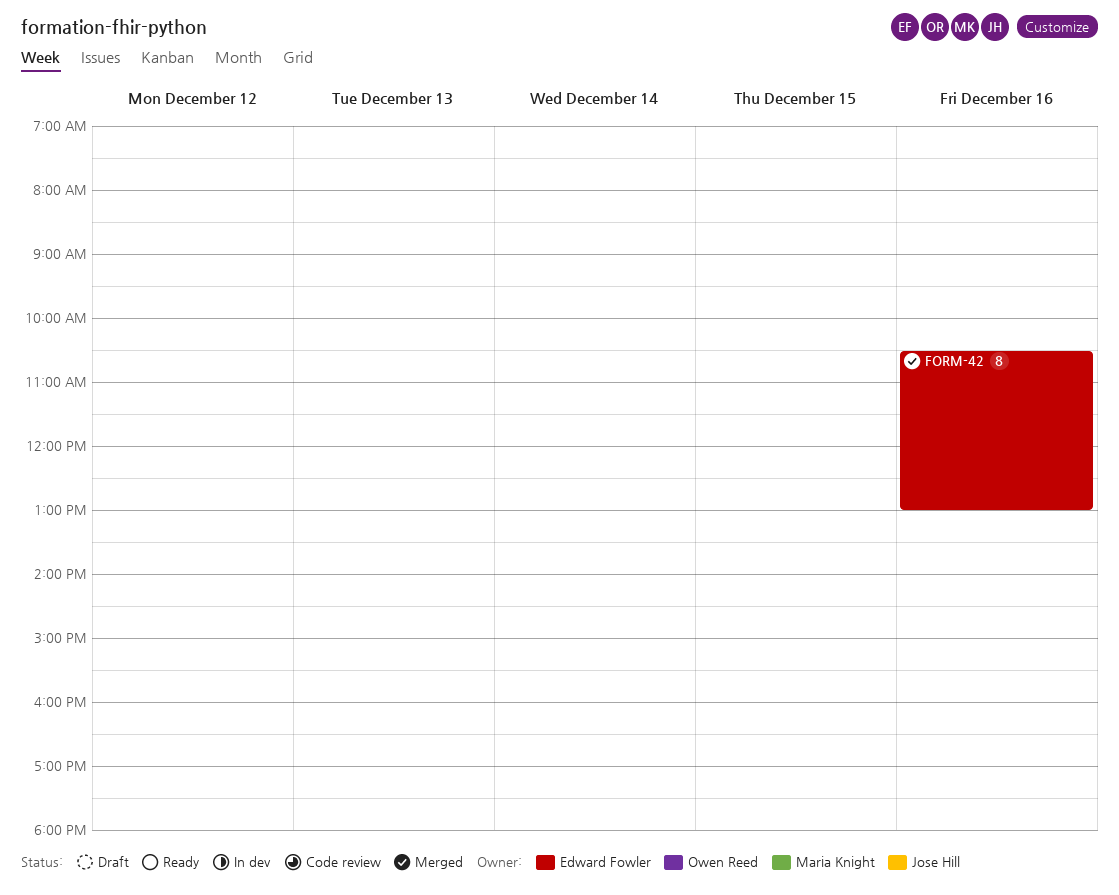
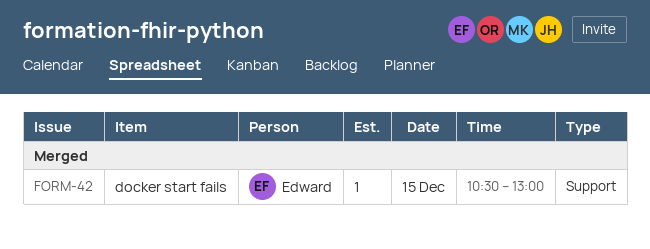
FORM-42, estimate: 8 -> 1
FORM-42, day: Dec 16 -> Dec 15

